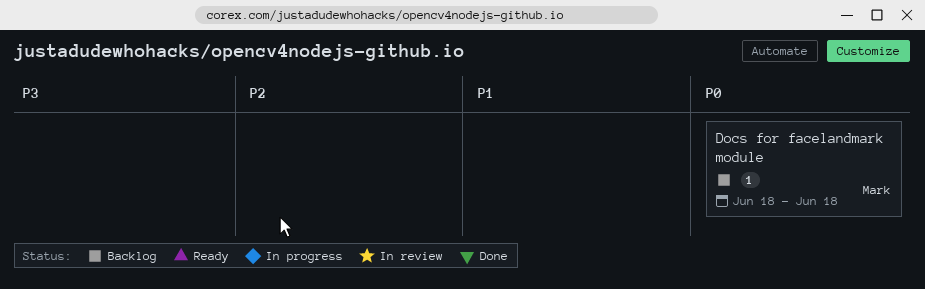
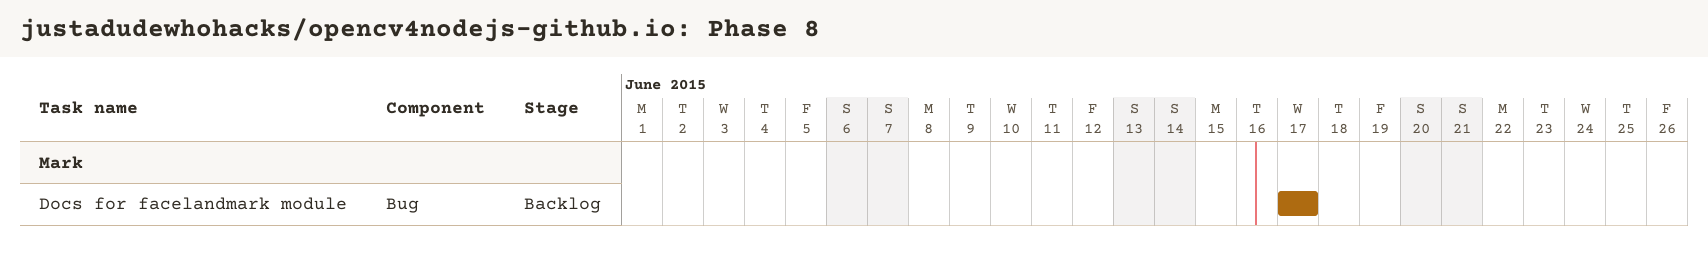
Docs for facelandmark module, start: Jun 18 -> Jun 17
Docs for facelandmark module, due: Jun 18 -> Jun 17

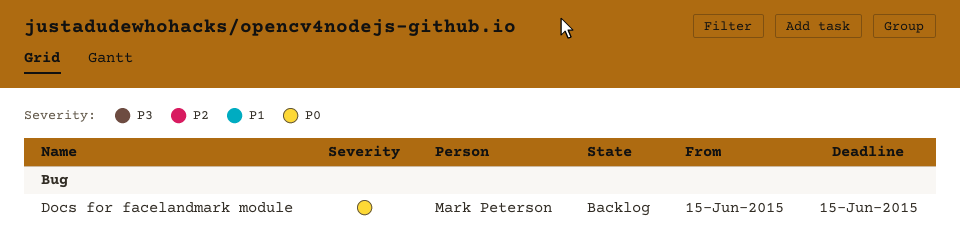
Docs for facelandmark module, start: Jun 17 -> Jun 15
Docs for facelandmark module, due: Jun 17 -> Jun 15

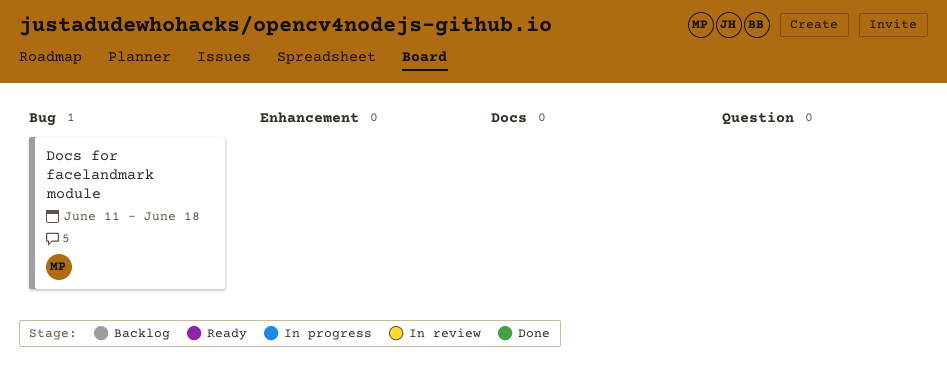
Docs for facelandmark module, start: Jun 15 -> Jun 11
Docs for facelandmark module, due: Jun 15 -> Jun 18

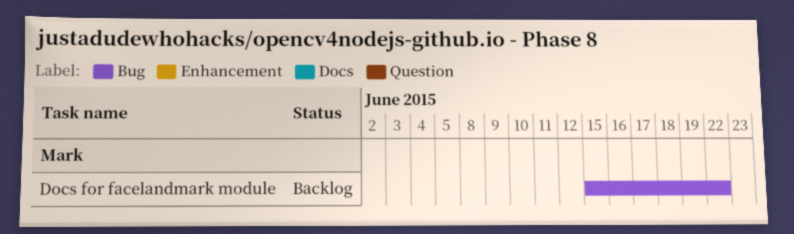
Docs for facelandmark module, start: Jun 11 -> Jun 15
Docs for facelandmark module, due: Jun 18 -> Jun 22

